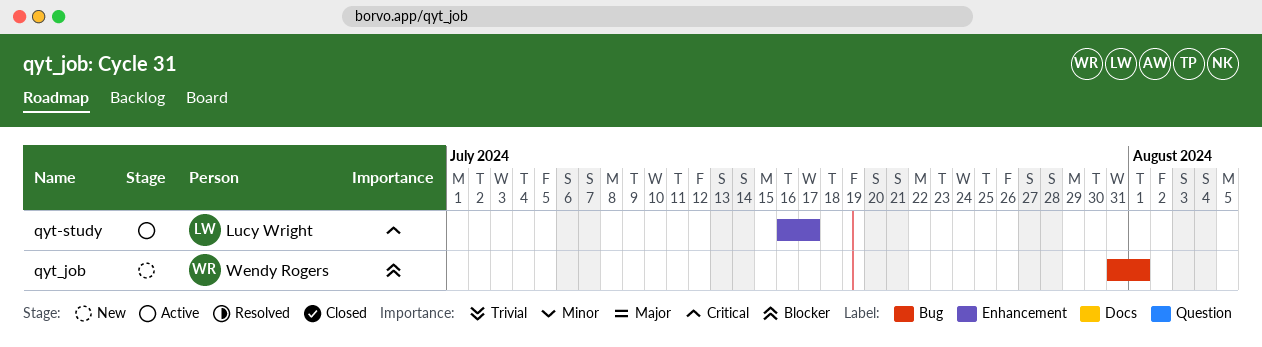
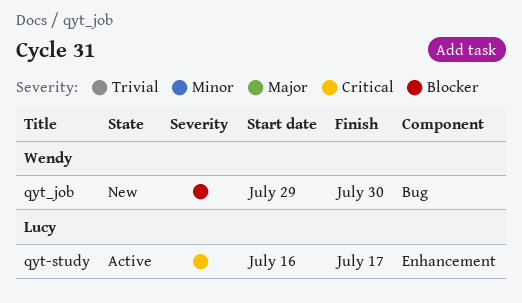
qyt_job, start: Jul 31 -> Jul 29
qyt_job, due: Aug 1 -> Jul 30

